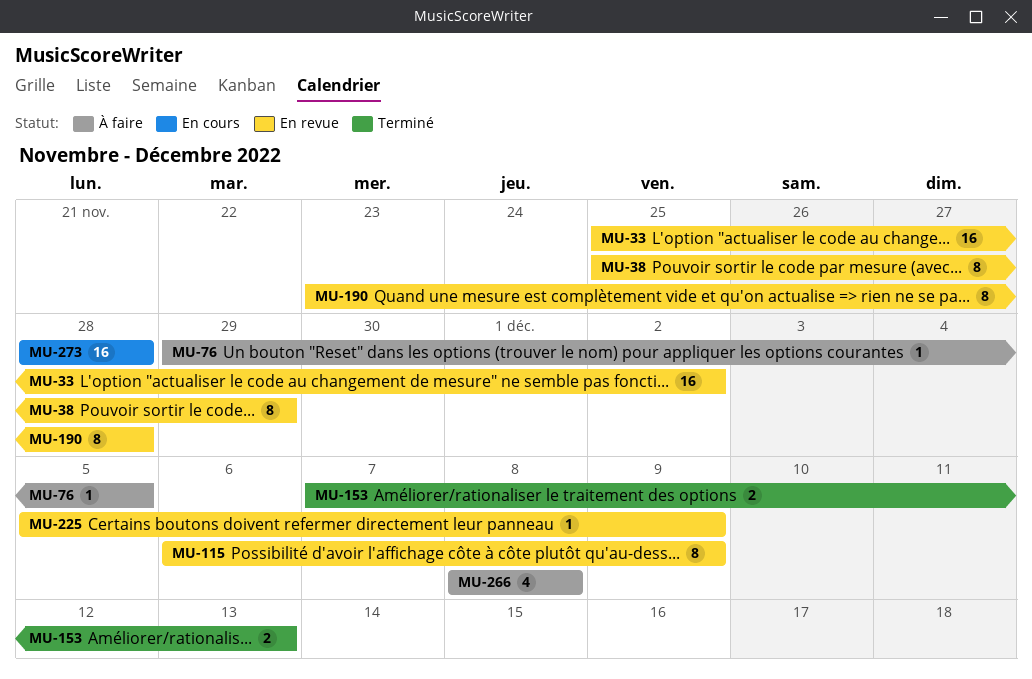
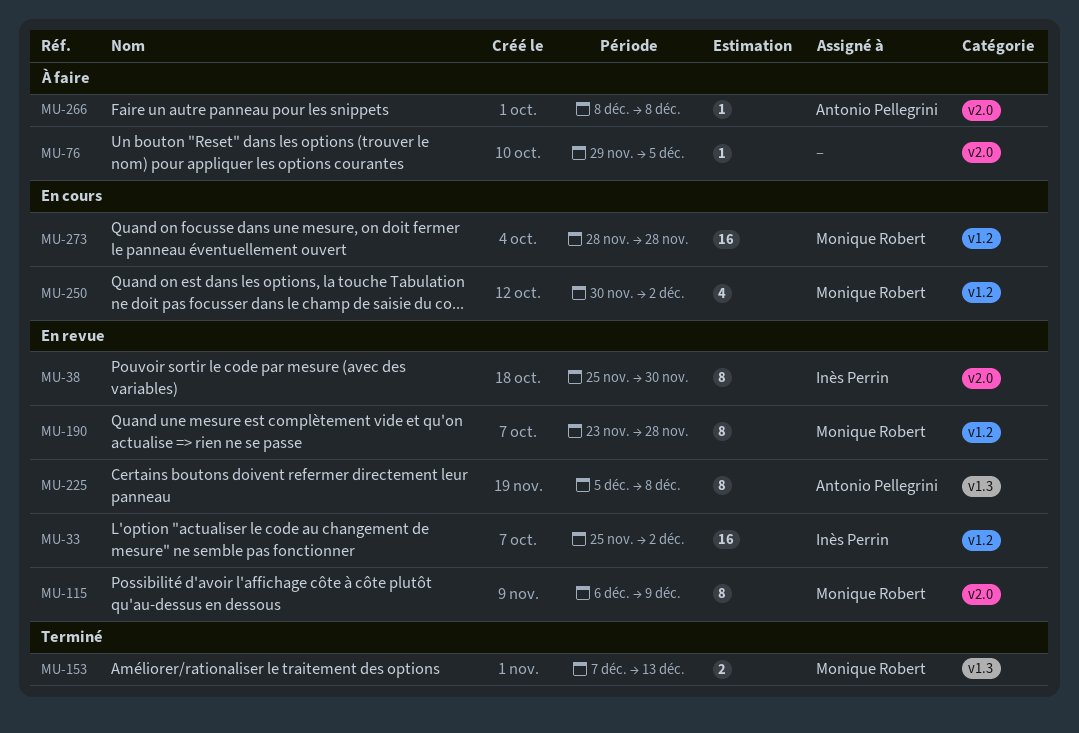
MU-38, due: Nov 29 -> Nov 30
MU-225, estimate: 1 -> 8
MU-225, due: Dec 9 -> Dec 8
MU-250: none -> present
MU-266, estimate: 4 -> 1

